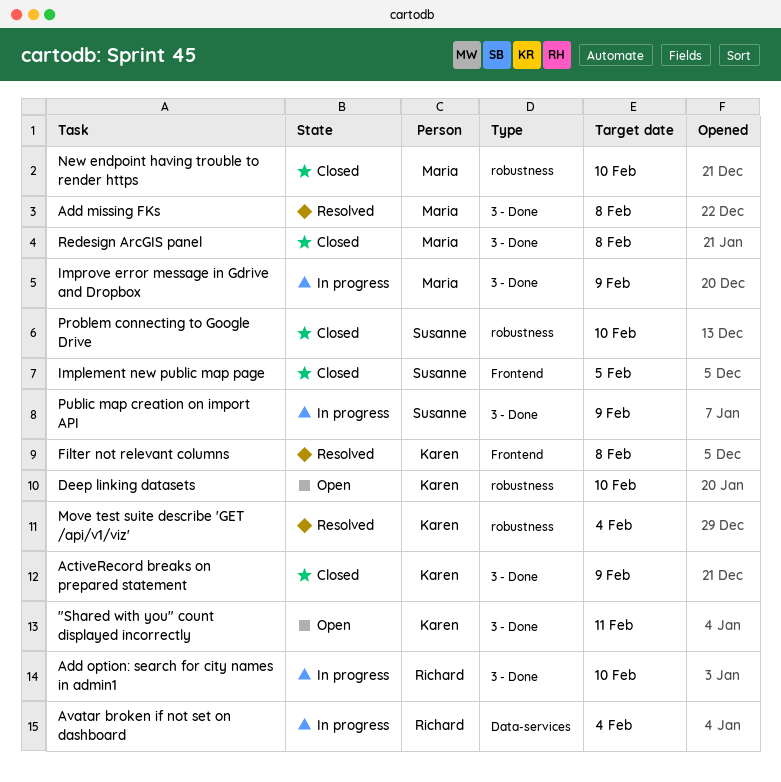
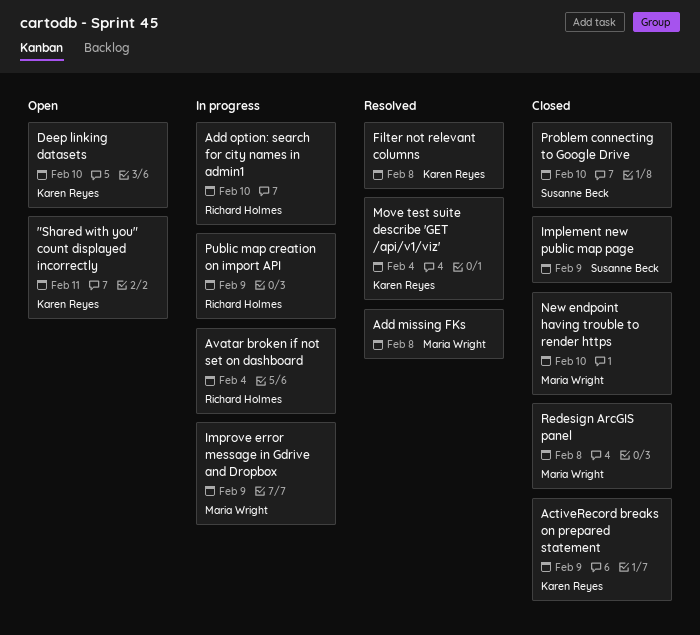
Implement new public map page, due: Feb 5 -> Feb 9
Public map creation on import API, owner: Susanne Beck -> Richard Holmes

